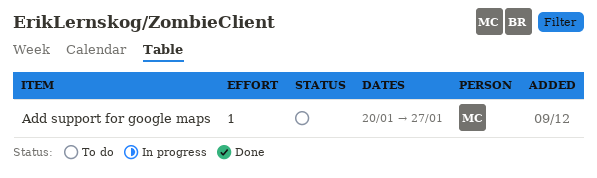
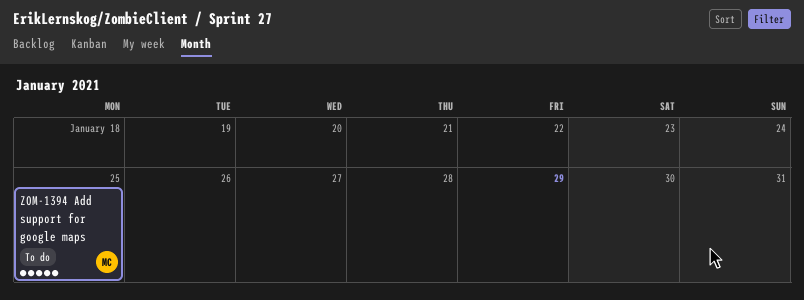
Add support for google maps, estimate: 1 -> 5
Add support for google maps, due: Jan 27 -> Jan 25

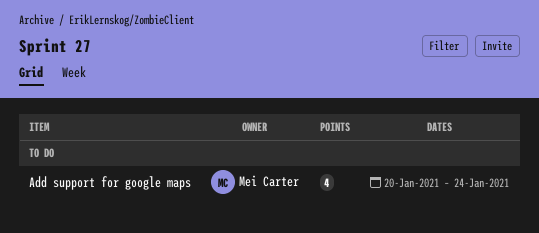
Add support for google maps, estimate: 5 -> 4
Add support for google maps, due: Jan 25 -> Jan 24

